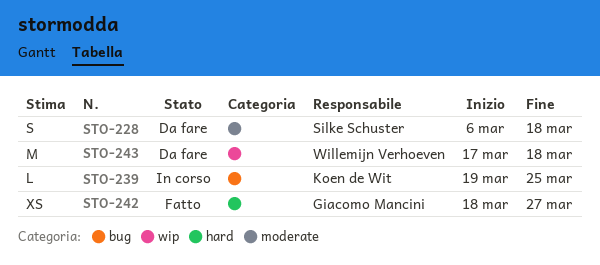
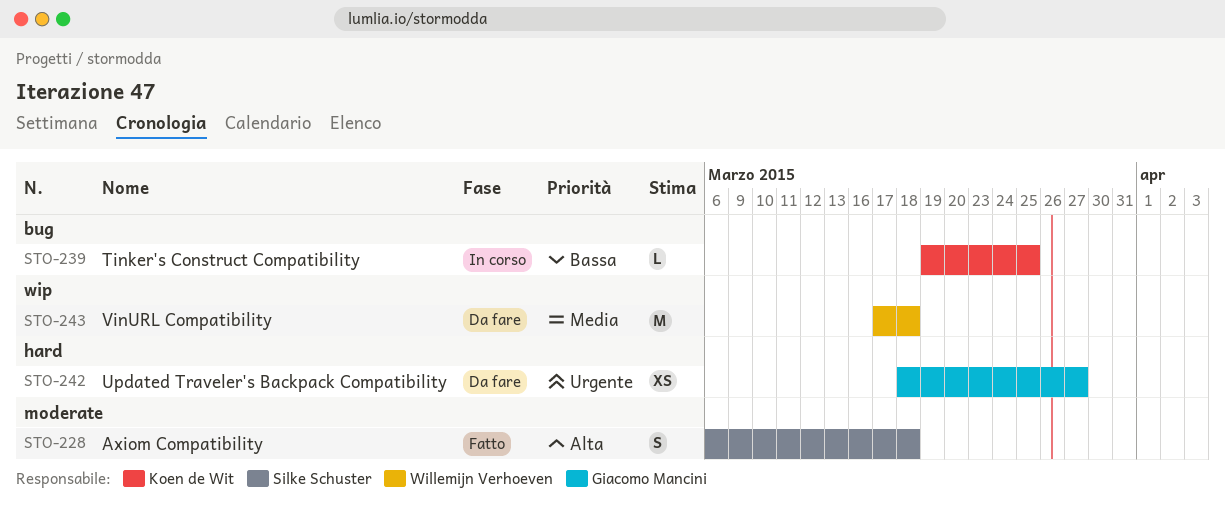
STO-228, status: Da fare -> Fatto
STO-242, status: Fatto -> Da fare

